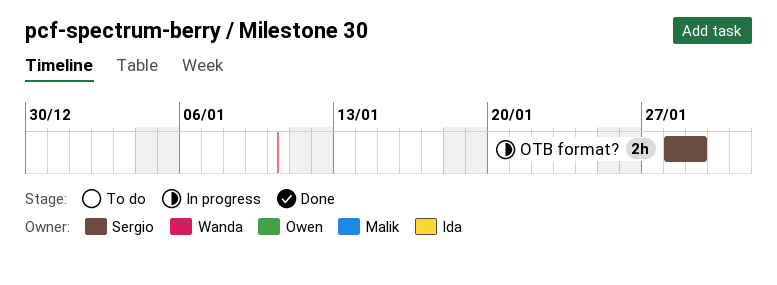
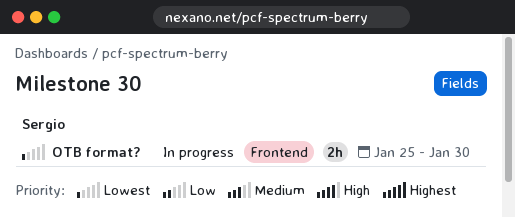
OTB format?, start: Jan 28 -> Jan 25
OTB format?, due: Jan 29 -> Jan 30

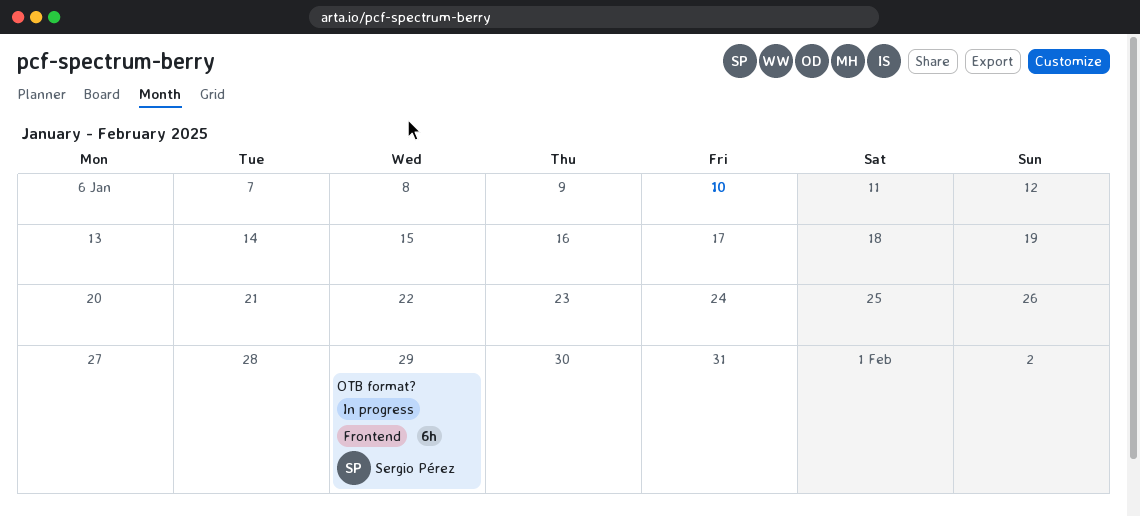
OTB format?, estimate: 2h -> 6h
OTB format?, due: Jan 30 -> Jan 29

